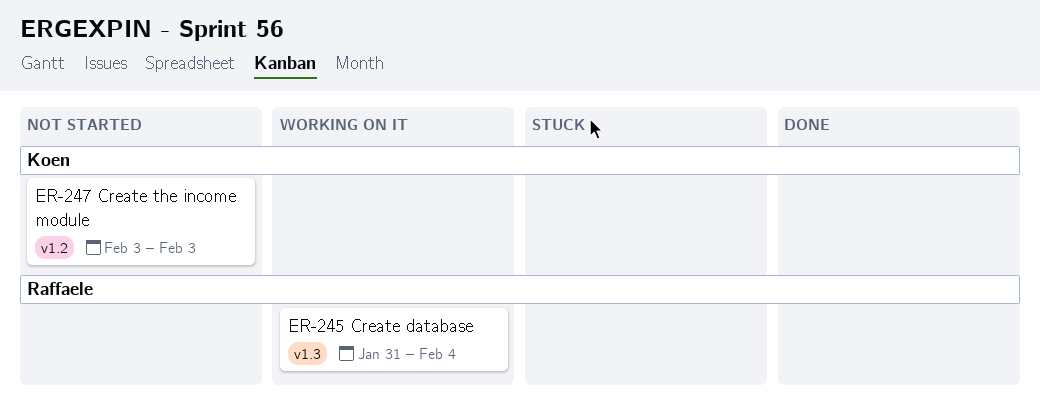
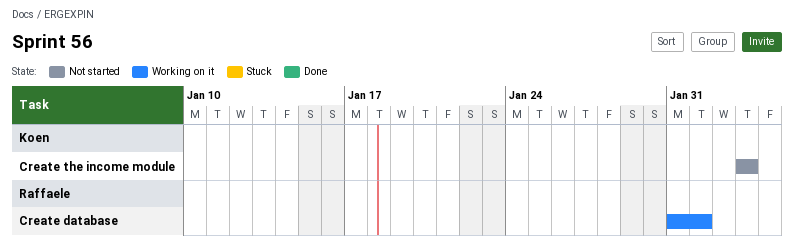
Create database, due: Feb 4 -> Feb 1

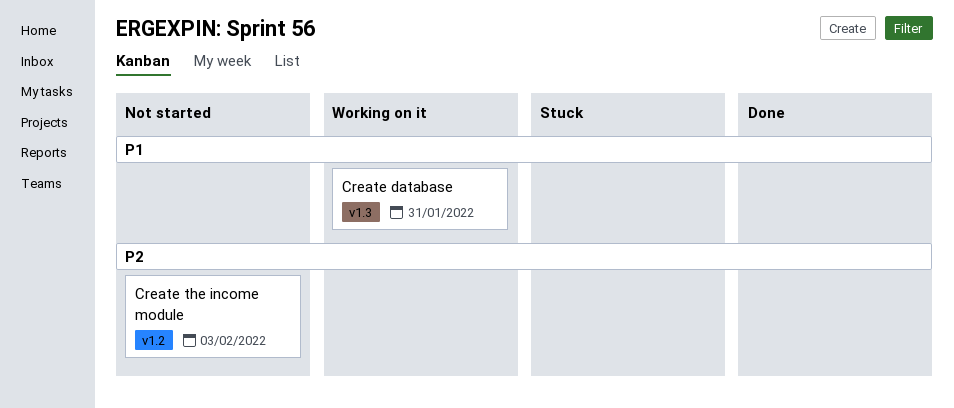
Create database, due: Feb 1 -> Jan 31

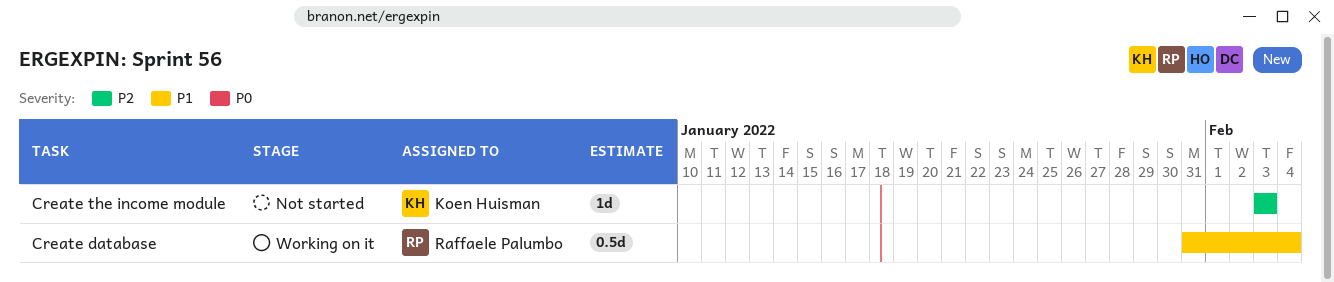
Create database, due: Jan 31 -> Feb 4

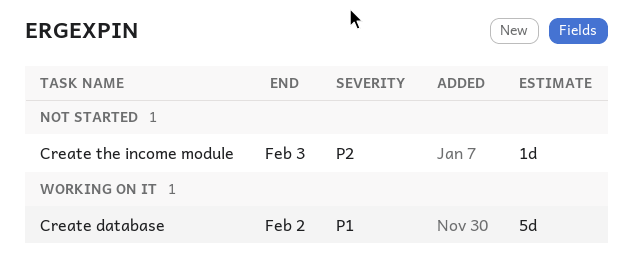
Create database, estimate: 0.5d -> 5d
Create database, due: Feb 4 -> Feb 2

